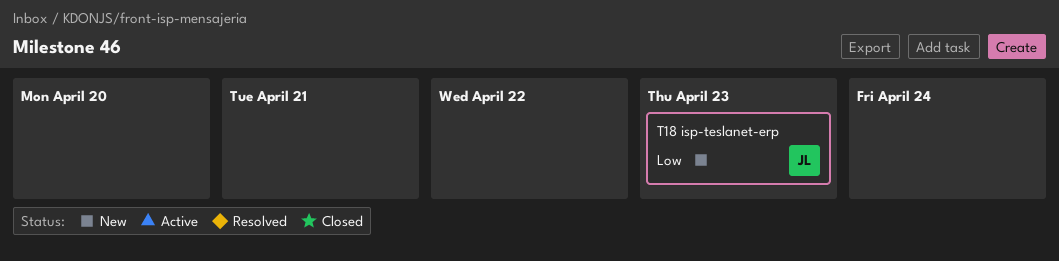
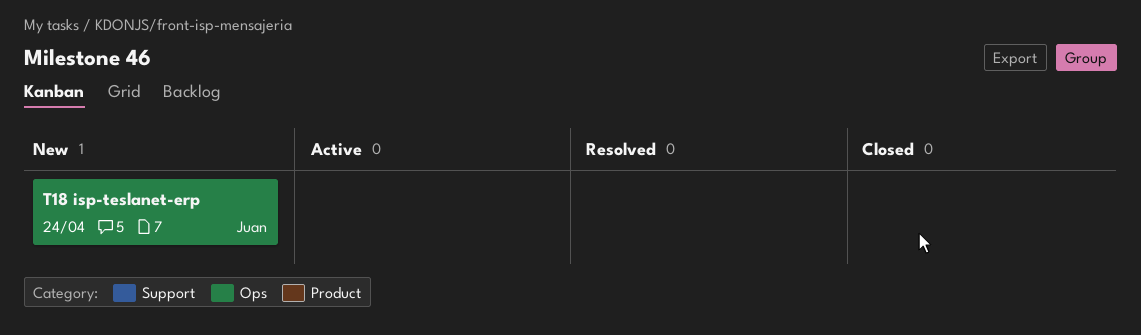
T18, due: Apr 23 -> Apr 24

